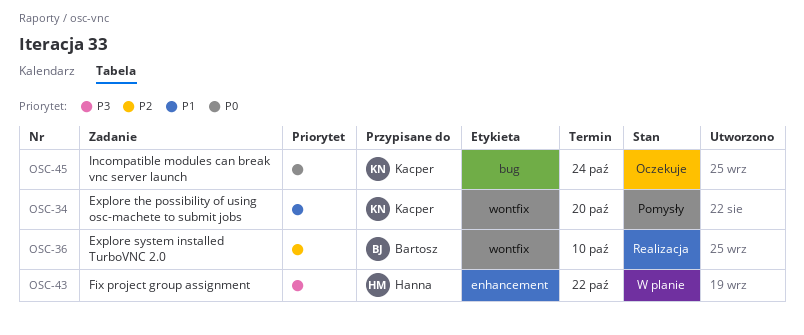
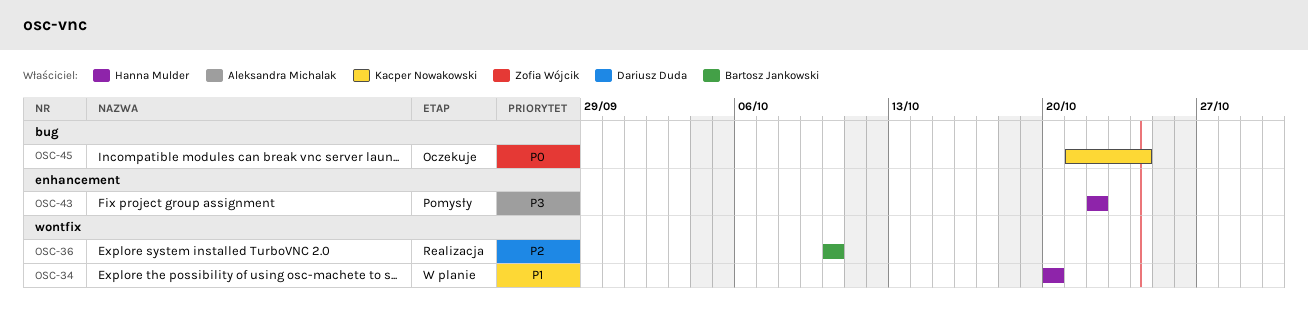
OSC-34, status: Pomysły -> W planie
OSC-34, owner: Kacper Nowakowski -> Hanna Mulder
OSC-43, status: W planie -> Pomysły

